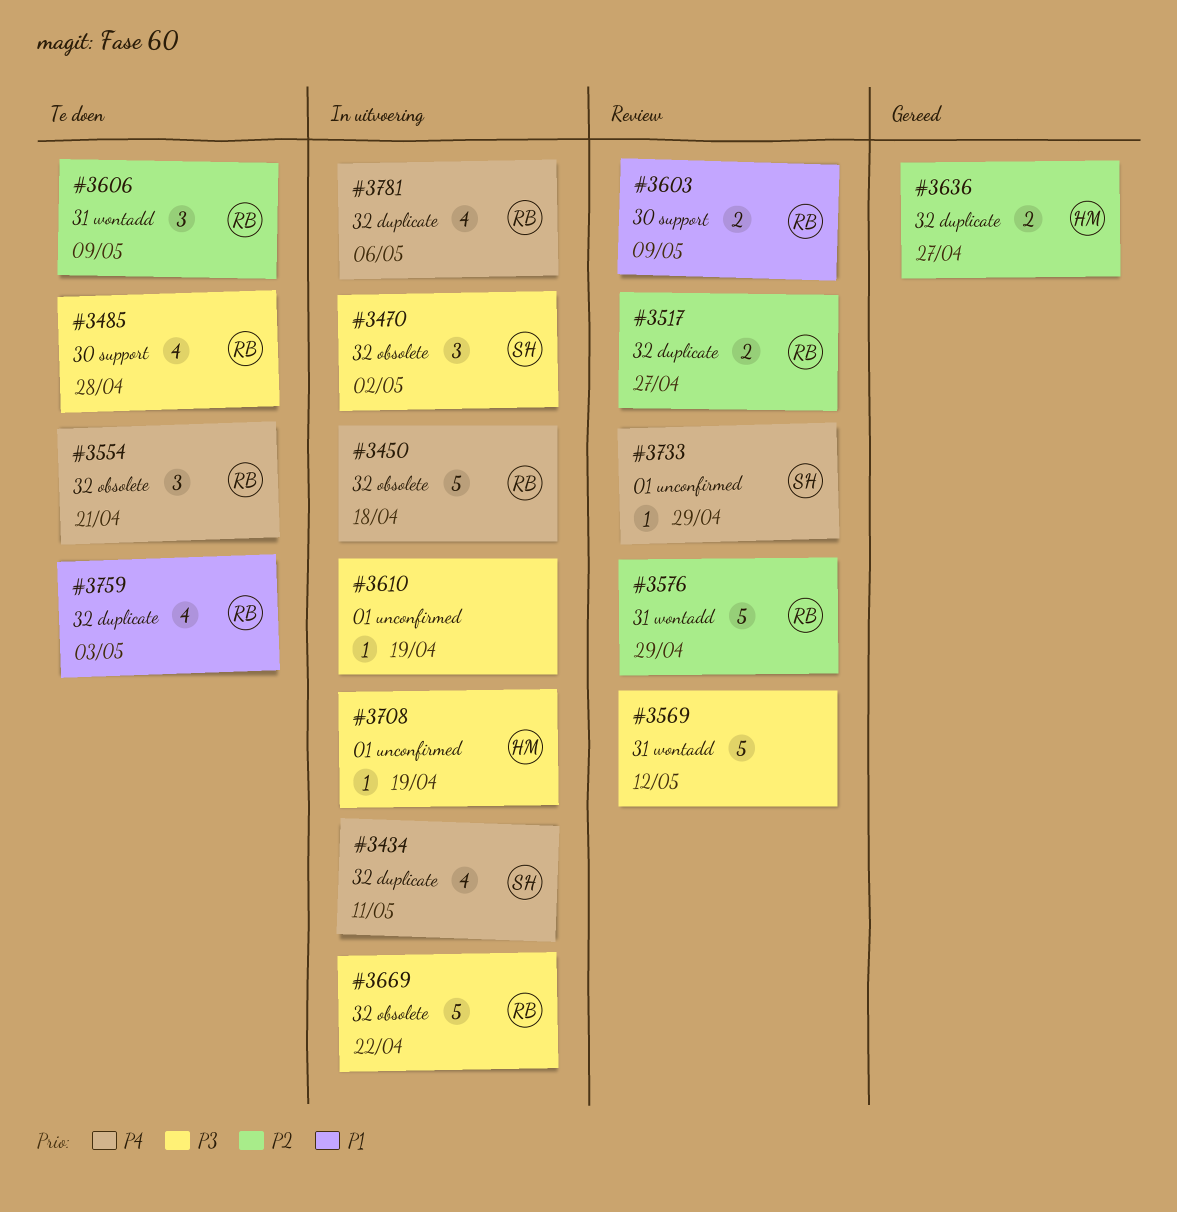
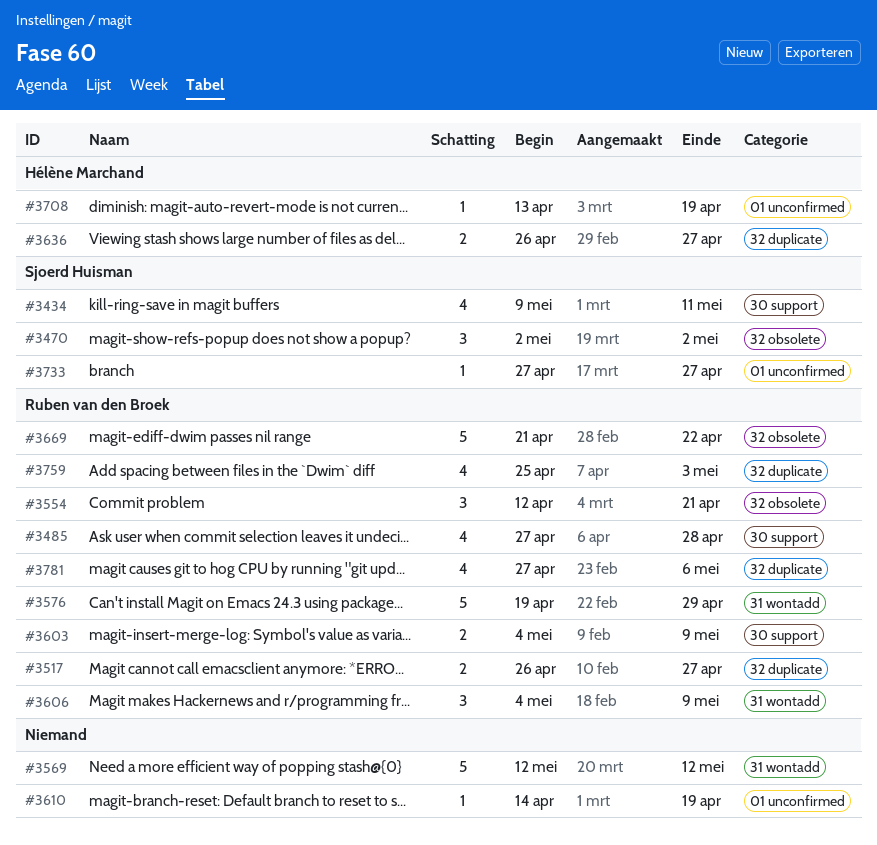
#3434, label: 32 duplicate -> 30 support
#3450: present -> none
#3733, due: Apr 29 -> Apr 27

